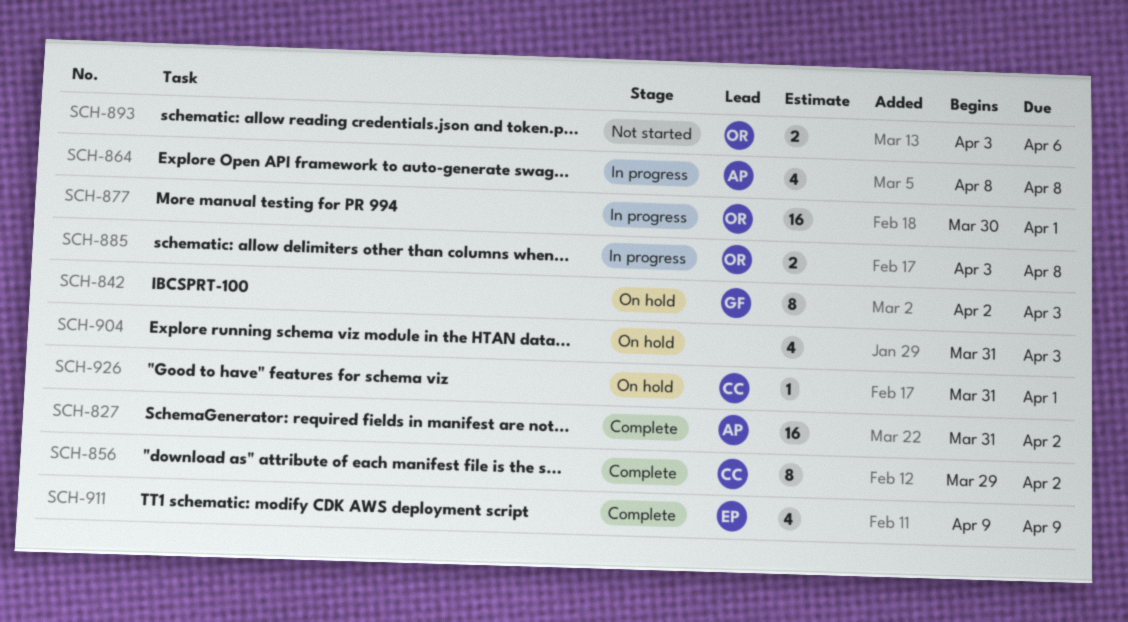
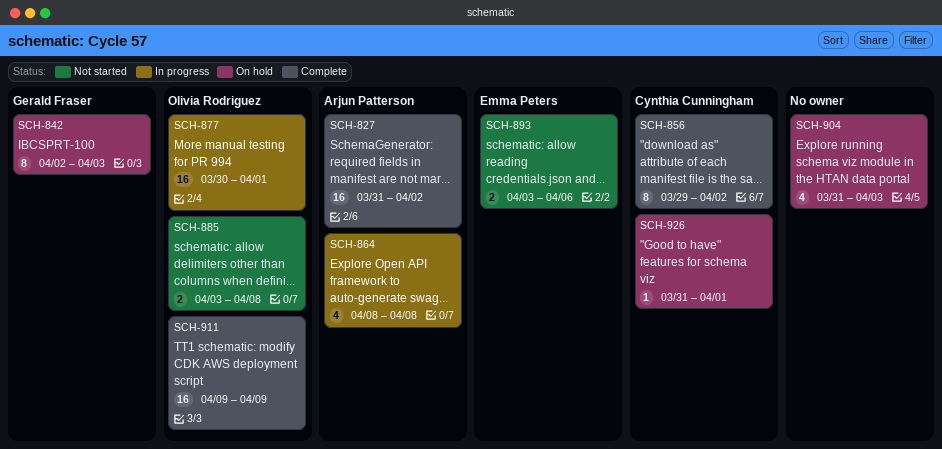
SCH-885, status: In progress -> Not started
SCH-893, owner: Olivia Rodriguez -> Emma Peters
SCH-911, owner: Emma Peters -> Olivia Rodriguez
SCH-911, estimate: 4 -> 16

